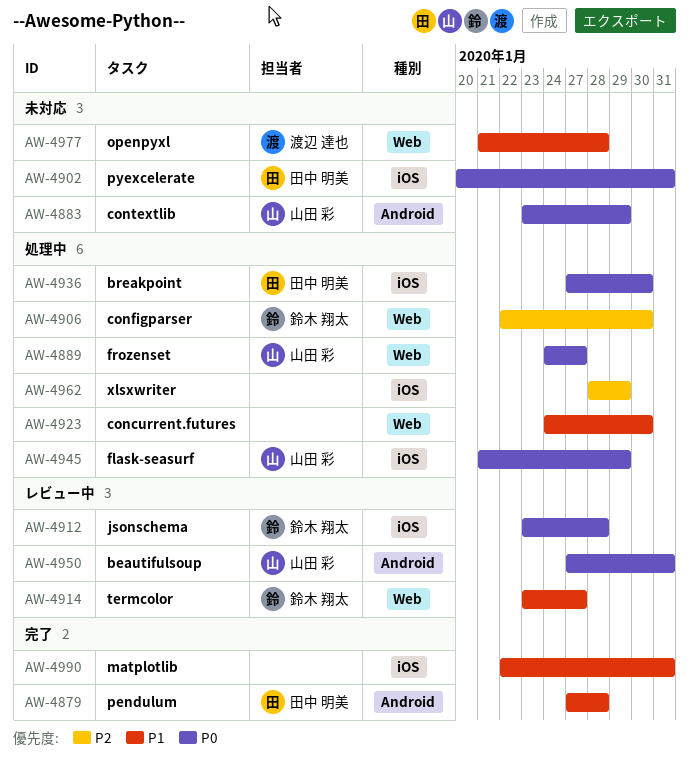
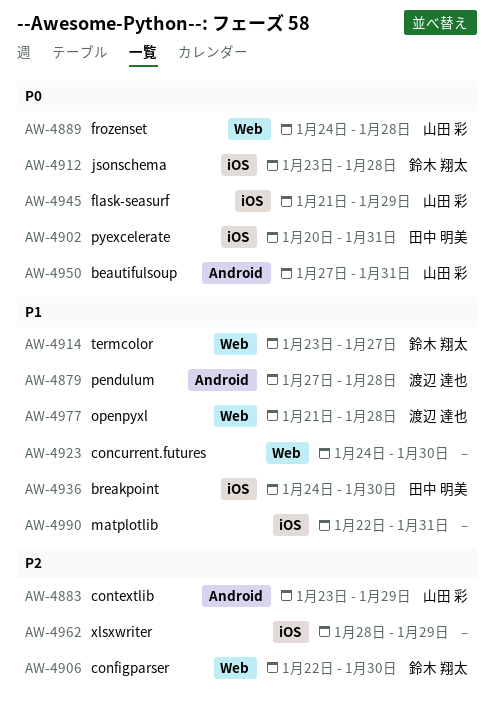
AW-4879, owner: 田中 明美 -> 渡辺 達也
AW-4883, priority: P0 -> P2
AW-4889, due: Jan 27 -> Jan 28
AW-4936, priority: P0 -> P1
AW-4936, start: Jan 27 -> Jan 24

